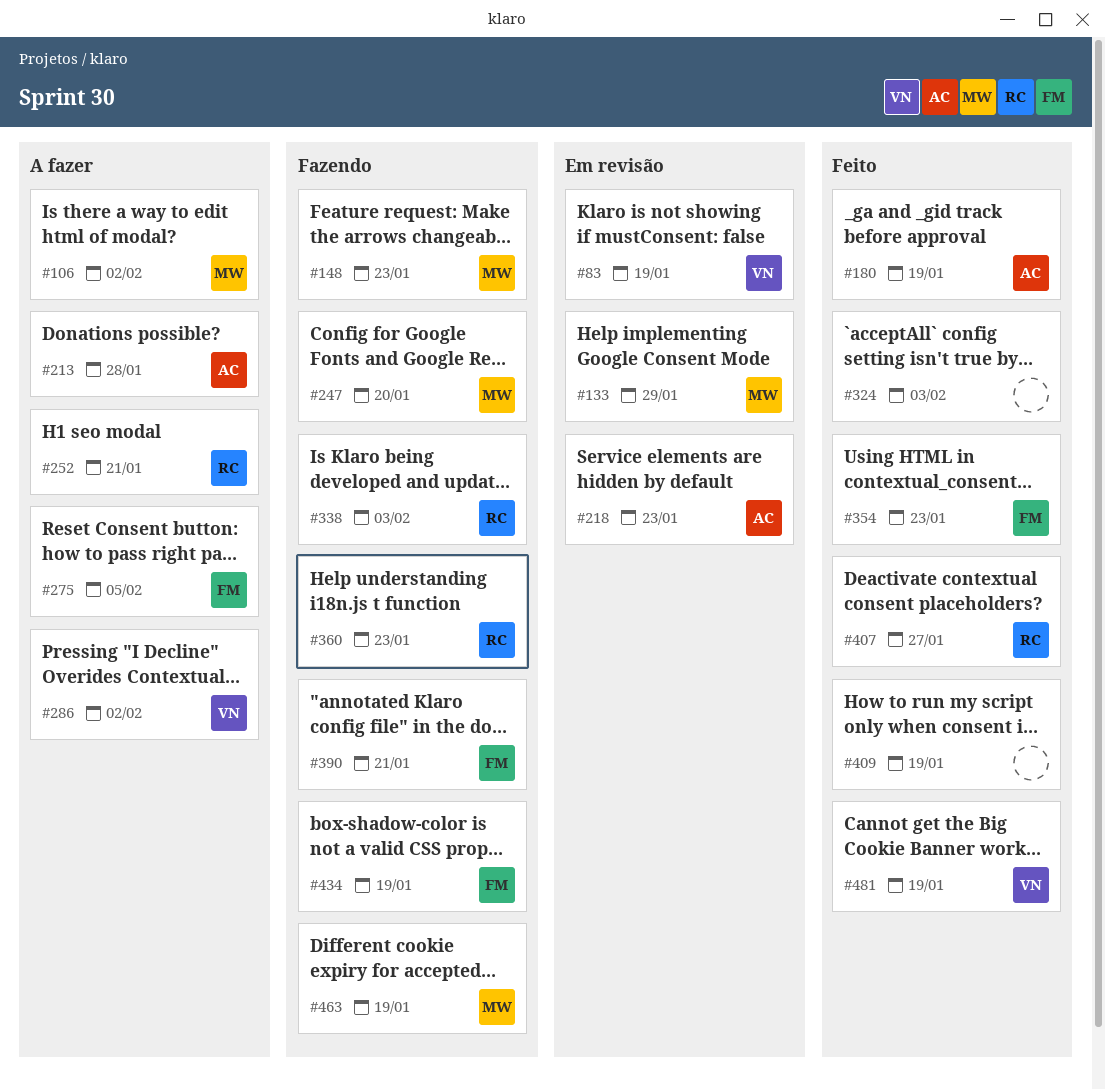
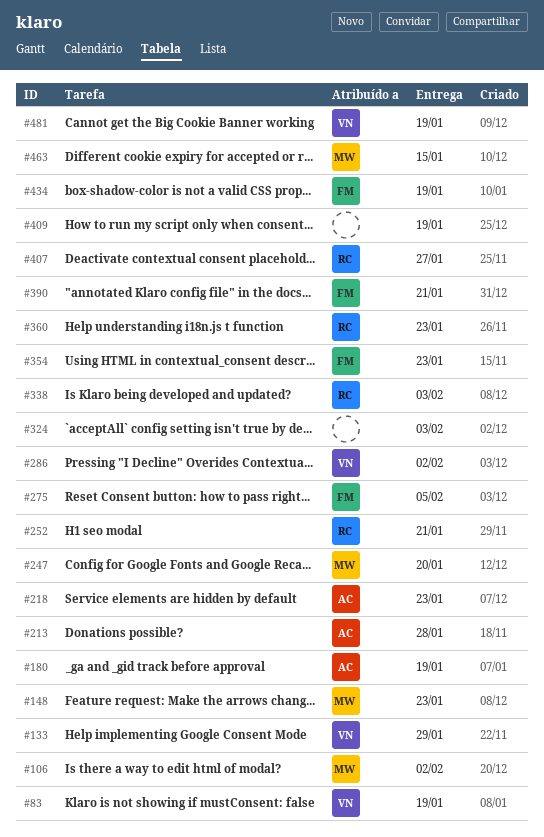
#133, owner: MW -> VN
#463, due: Jan 19 -> Jan 15

